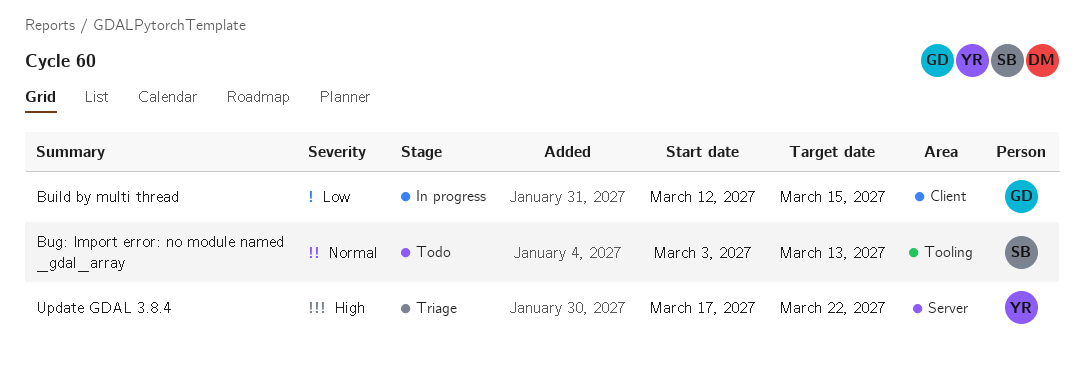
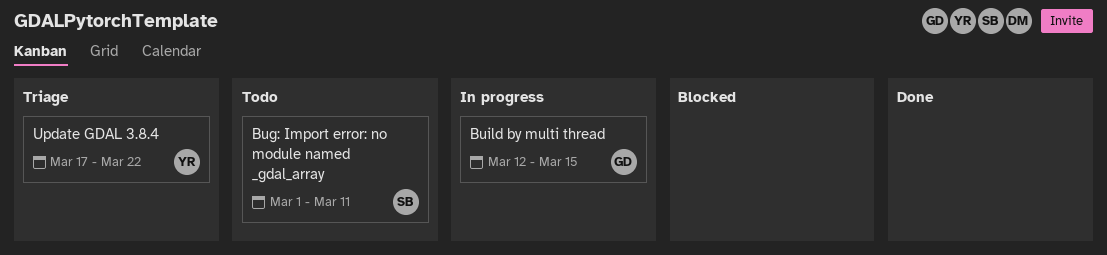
Bug: Import error: no module named _gdal_array, start: Mar 3 -> Mar 1
Bug: Import error: no module named _gdal_array, due: Mar 13 -> Mar 11

